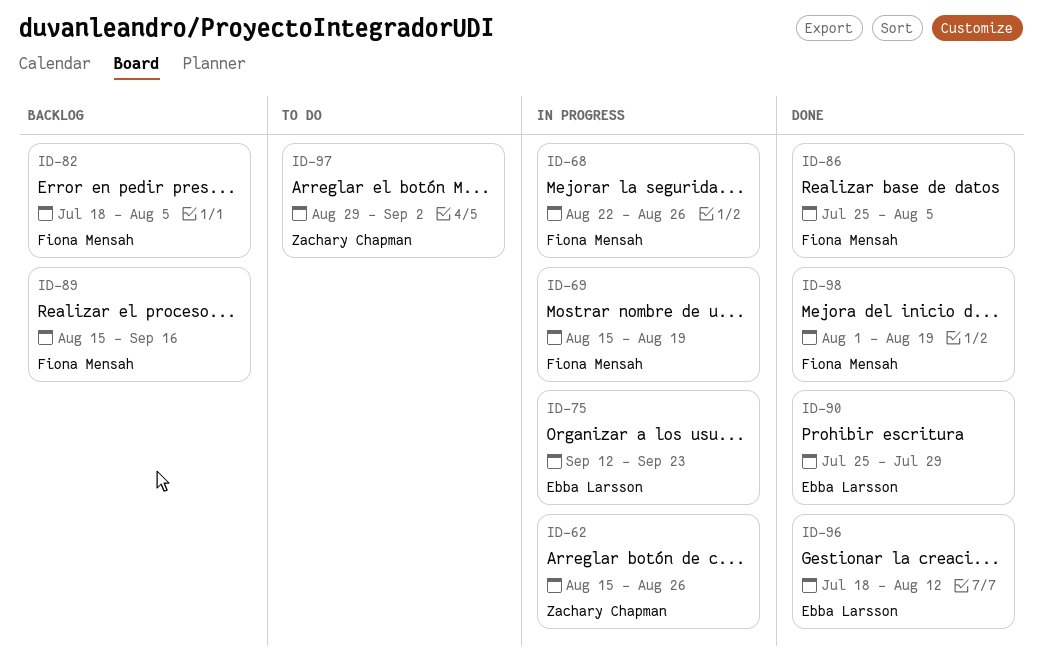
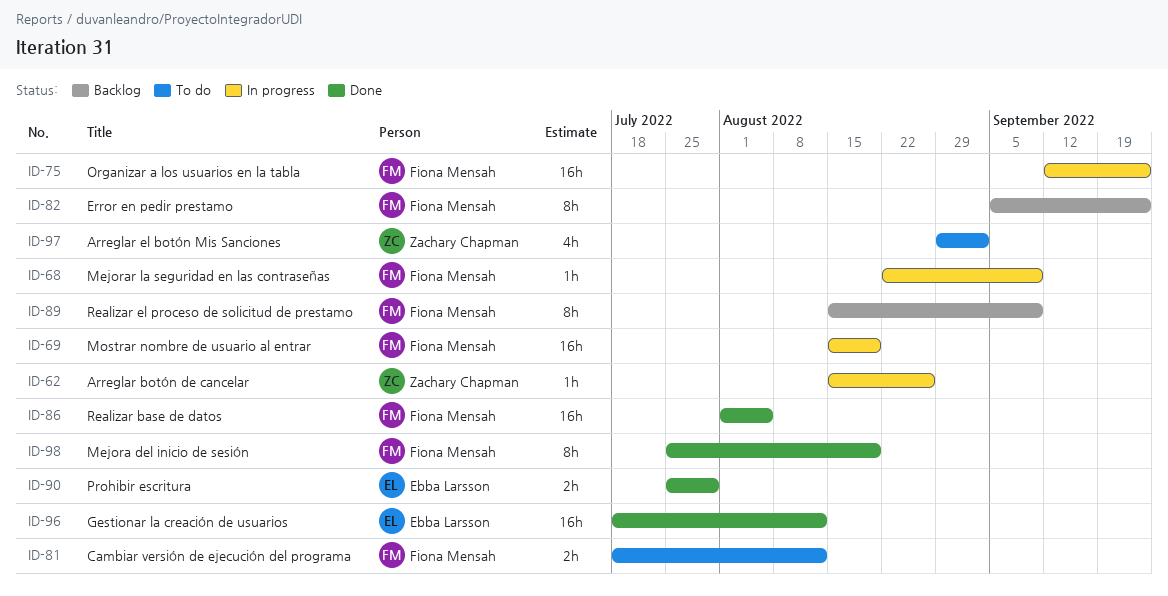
ID-68, due: Aug 26 -> Sep 9
ID-75, owner: Ebba Larsson -> Fiona Mensah
ID-81: none -> present
ID-82, start: Jul 18 -> Sep 5
ID-82, due: Aug 5 -> Sep 23
ID-86, start: Jul 25 -> Aug 1
ID-89, due: Sep 16 -> Sep 9
ID-98, start: Aug 1 -> Jul 25

